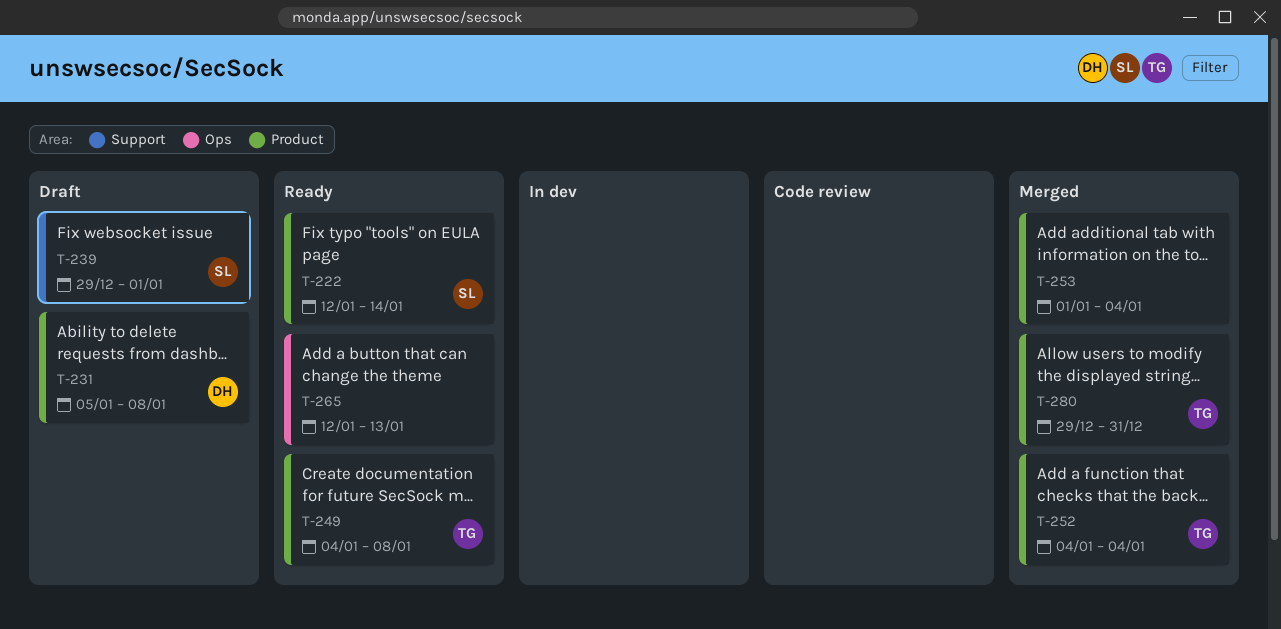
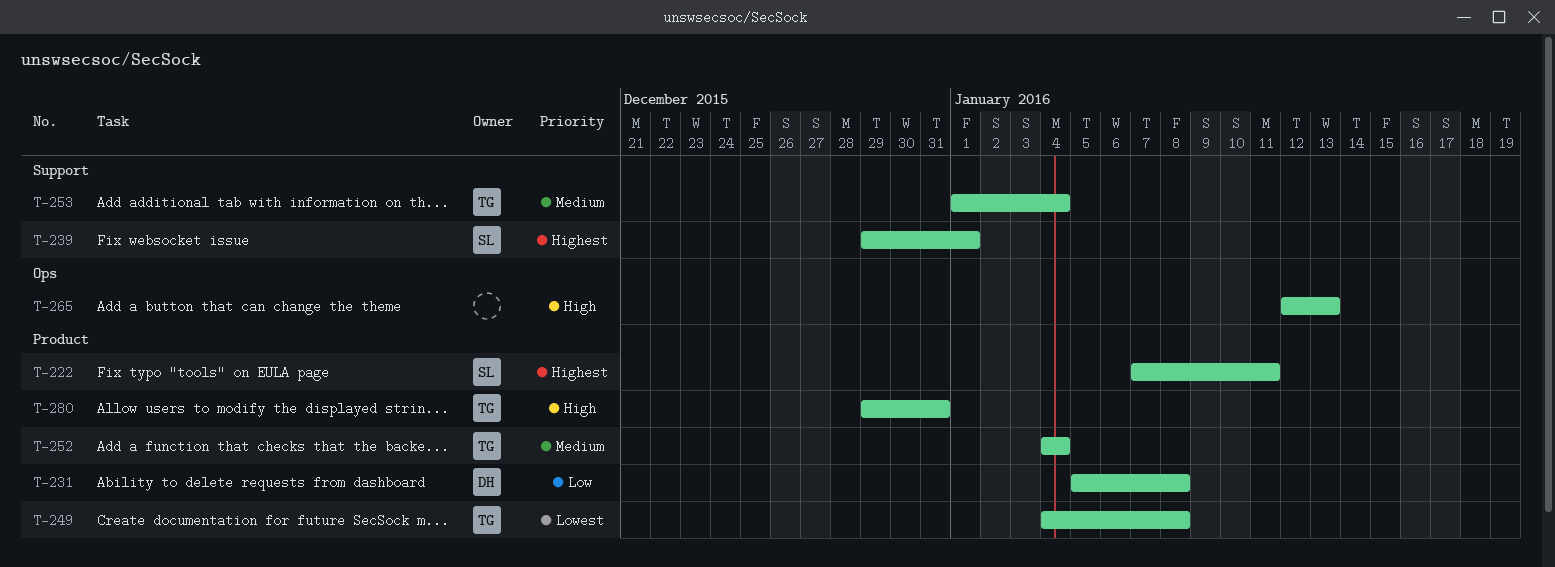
T-222, start: Jan 12 -> Jan 7
T-222, due: Jan 14 -> Jan 11
T-253, owner: none -> TG
T-253, label: Product -> Support

